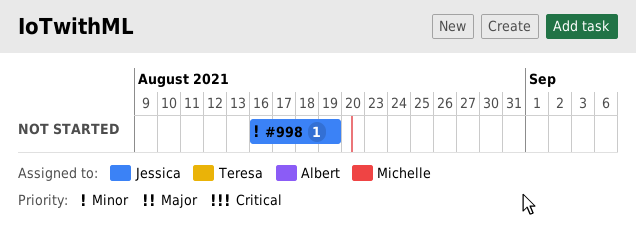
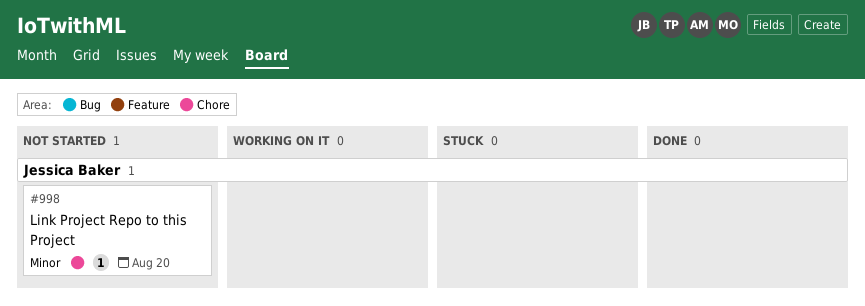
#998, due: Aug 19 -> Aug 20

